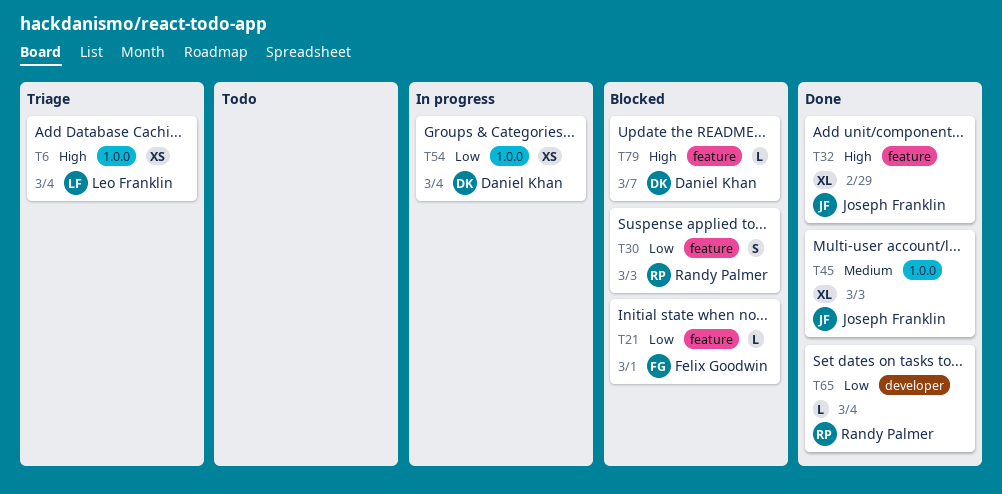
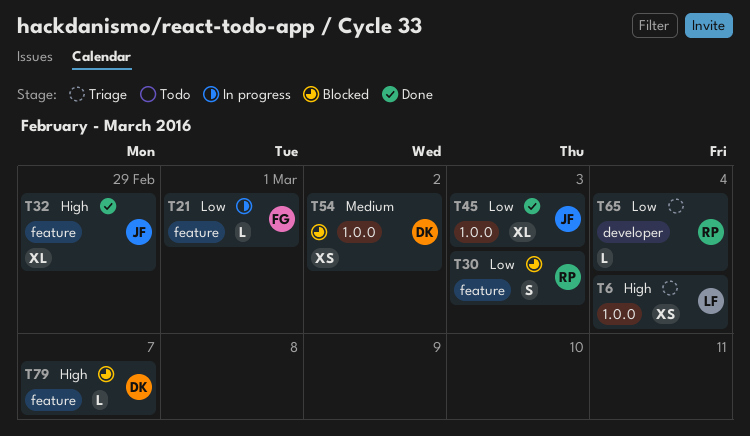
T21, status: Blocked -> In progress
T45, priority: Medium -> Low
T54, status: In progress -> Blocked
T54, priority: Low -> Medium
T54, due: Mar 4 -> Mar 2
T65, status: Done -> Triage

